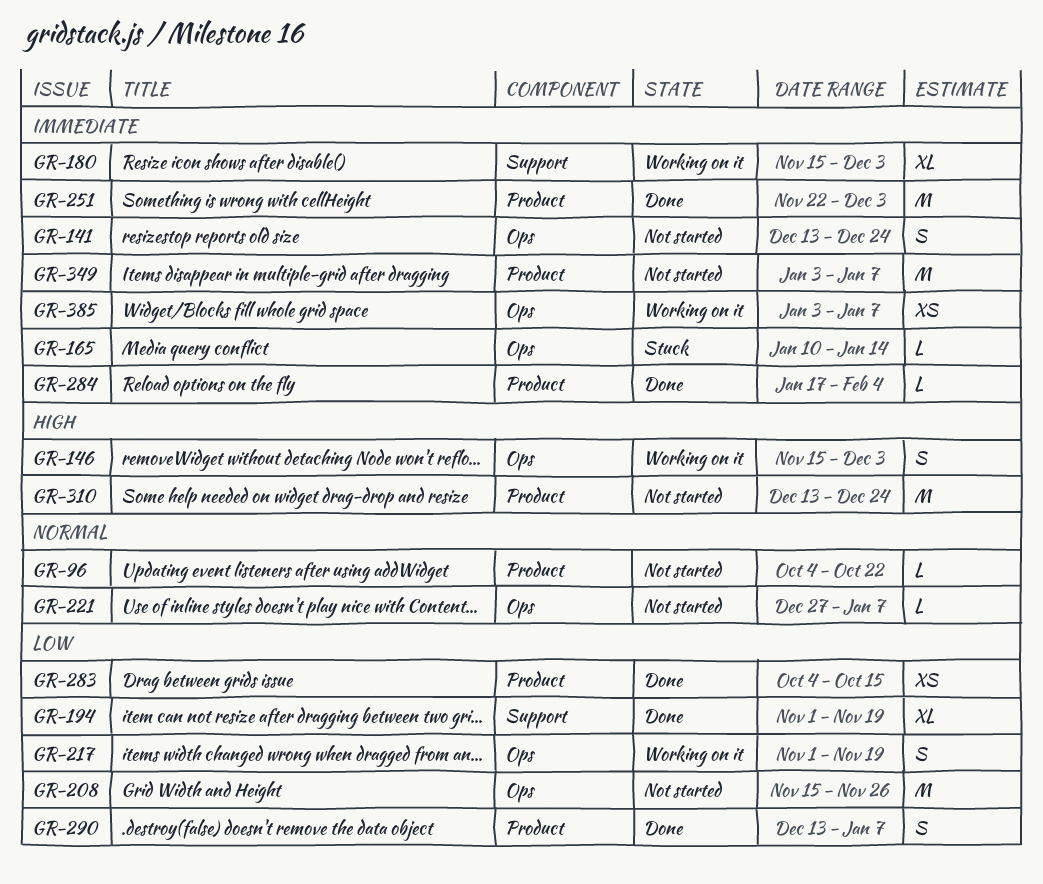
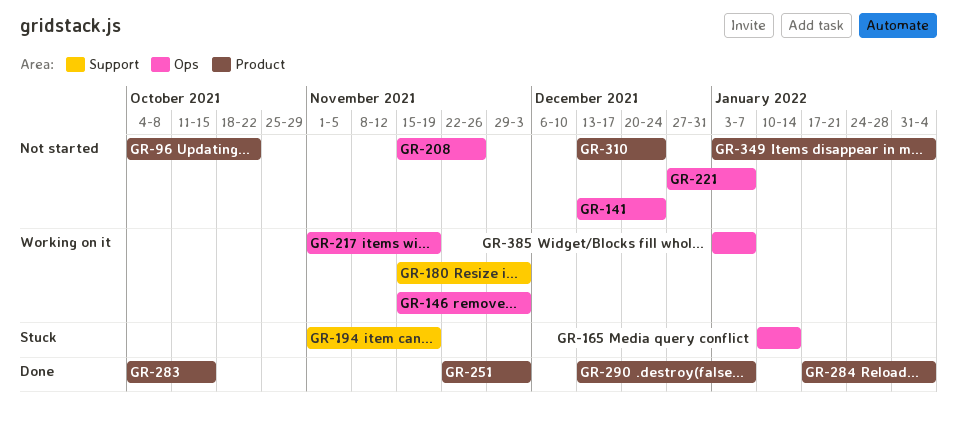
GR-194, status: Done -> Stuck
GR-349, due: Jan 7 -> Feb 4

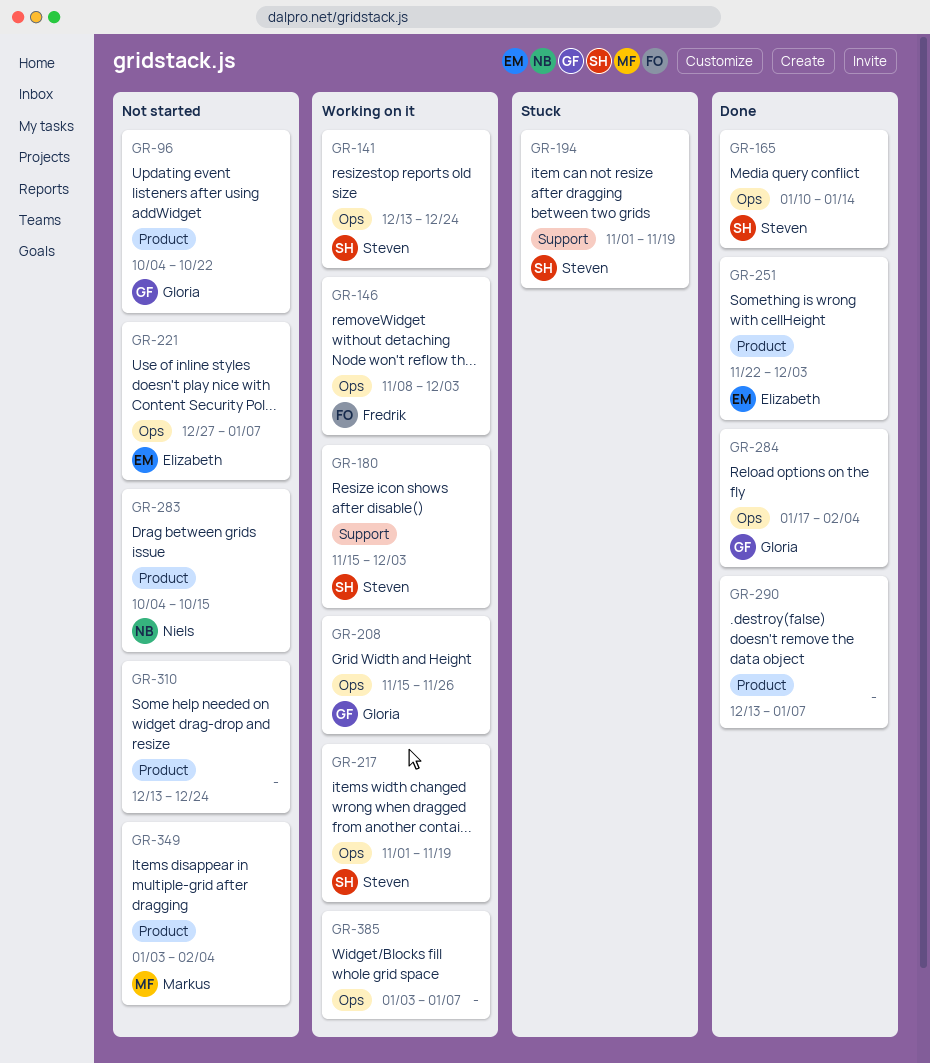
GR-141, status: Not started -> Working on it
GR-146, start: Nov 15 -> Nov 8
GR-165, status: Stuck -> Done
GR-208, status: Not started -> Working on it
GR-283, status: Done -> Not started
GR-284, label: Product -> Ops

